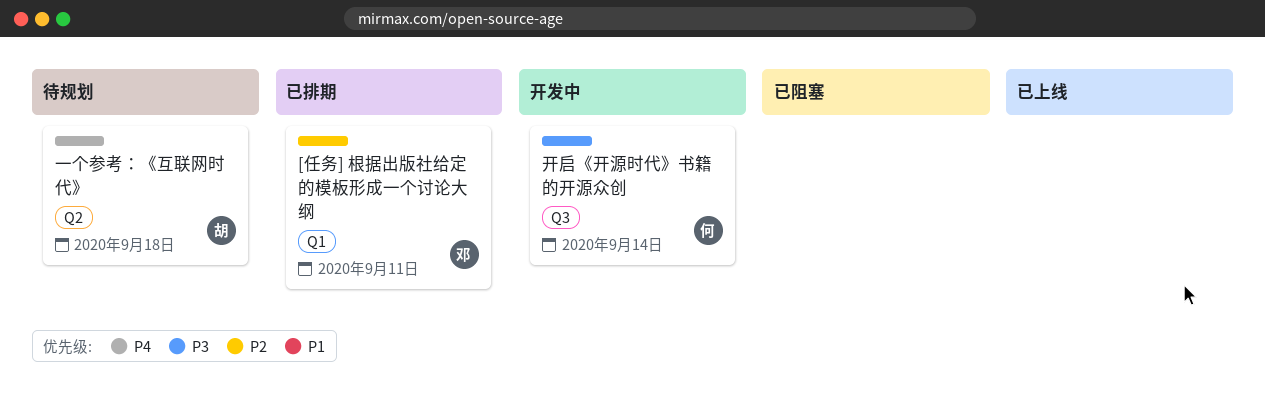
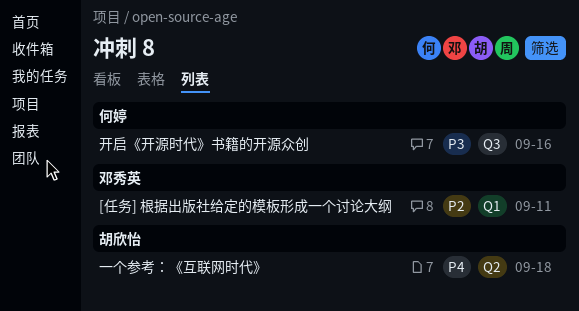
开启《开源时代》书籍的开源众创, due: Sep 14 -> Sep 16

